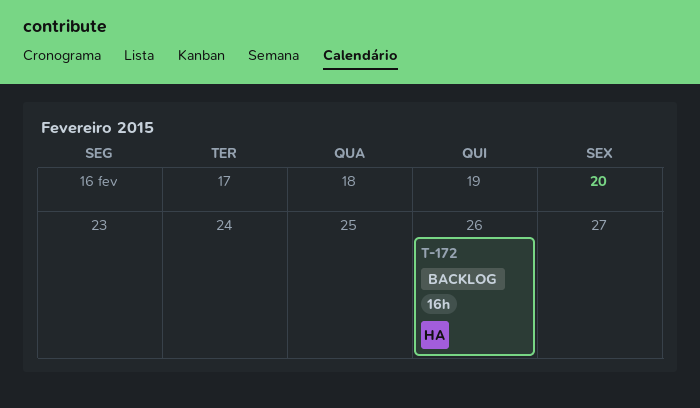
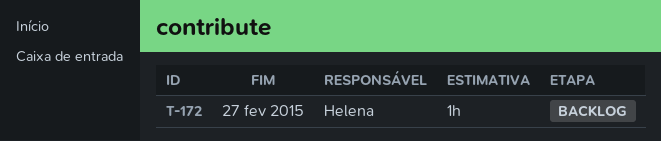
T-172, estimate: 16h -> 1h
T-172, due: Feb 26 -> Feb 27

